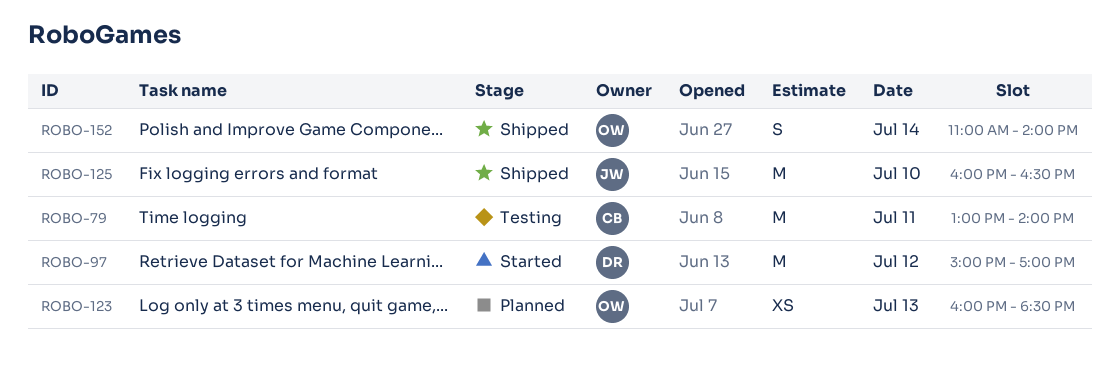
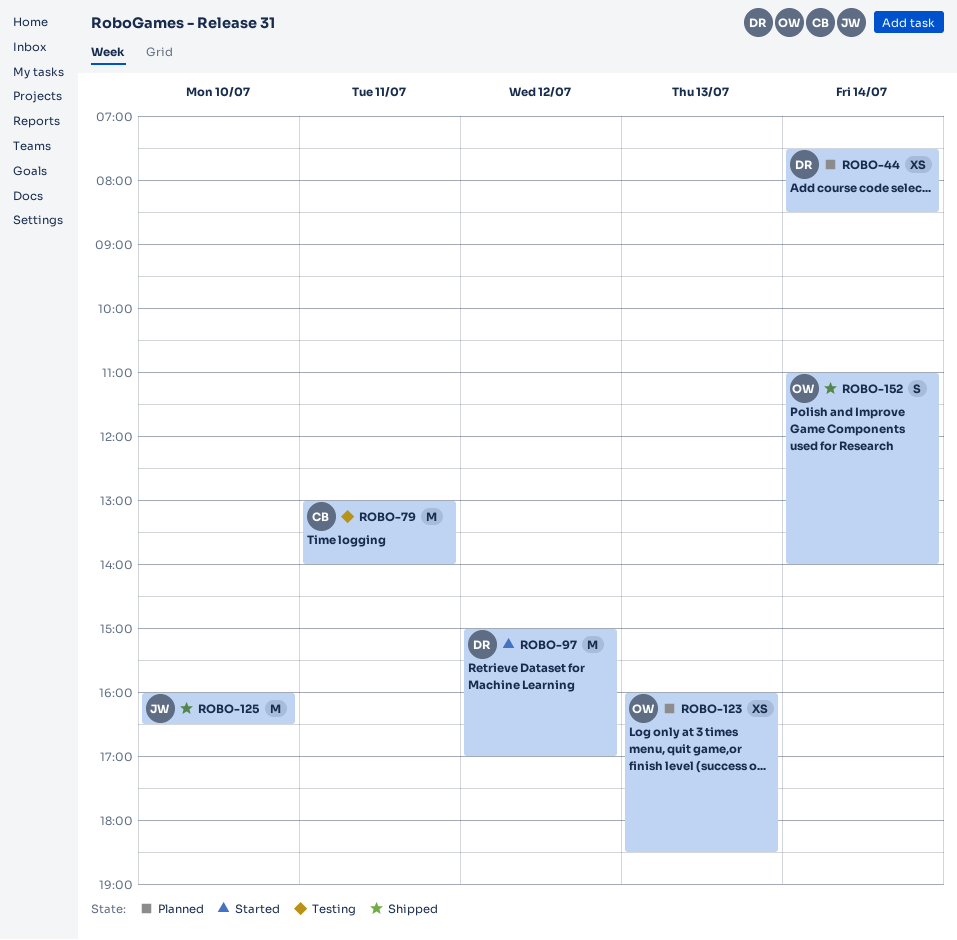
ROBO-44: none -> present

